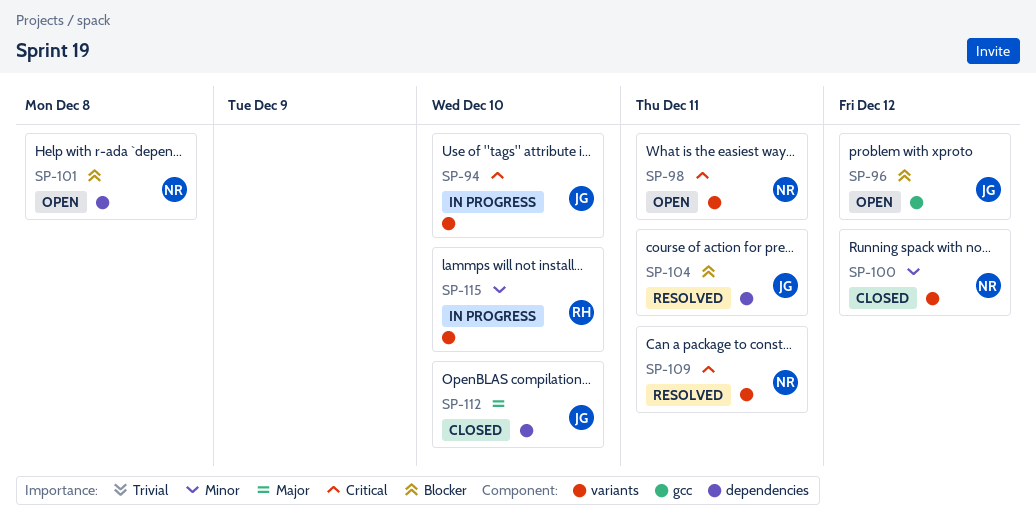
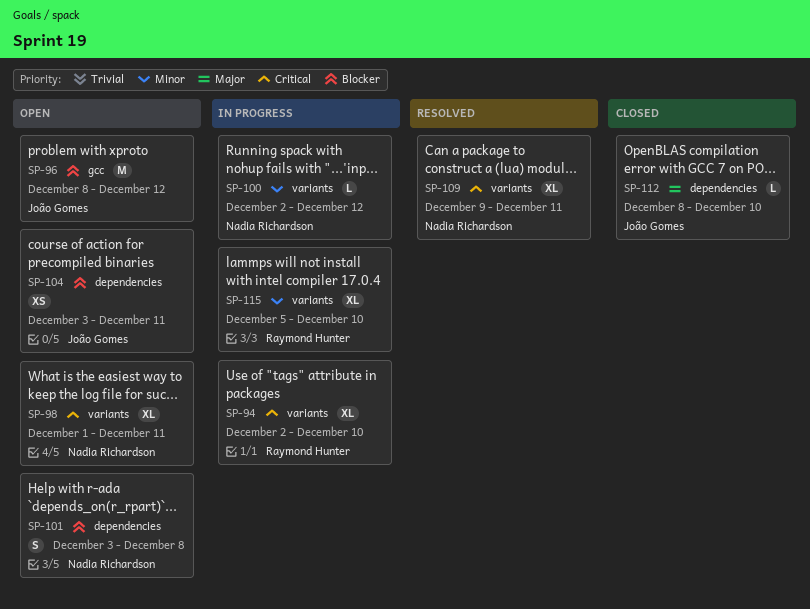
SP-94, owner: João Gomes -> Raymond Hunter
SP-100, status: Closed -> In progress
SP-104, status: Resolved -> Open

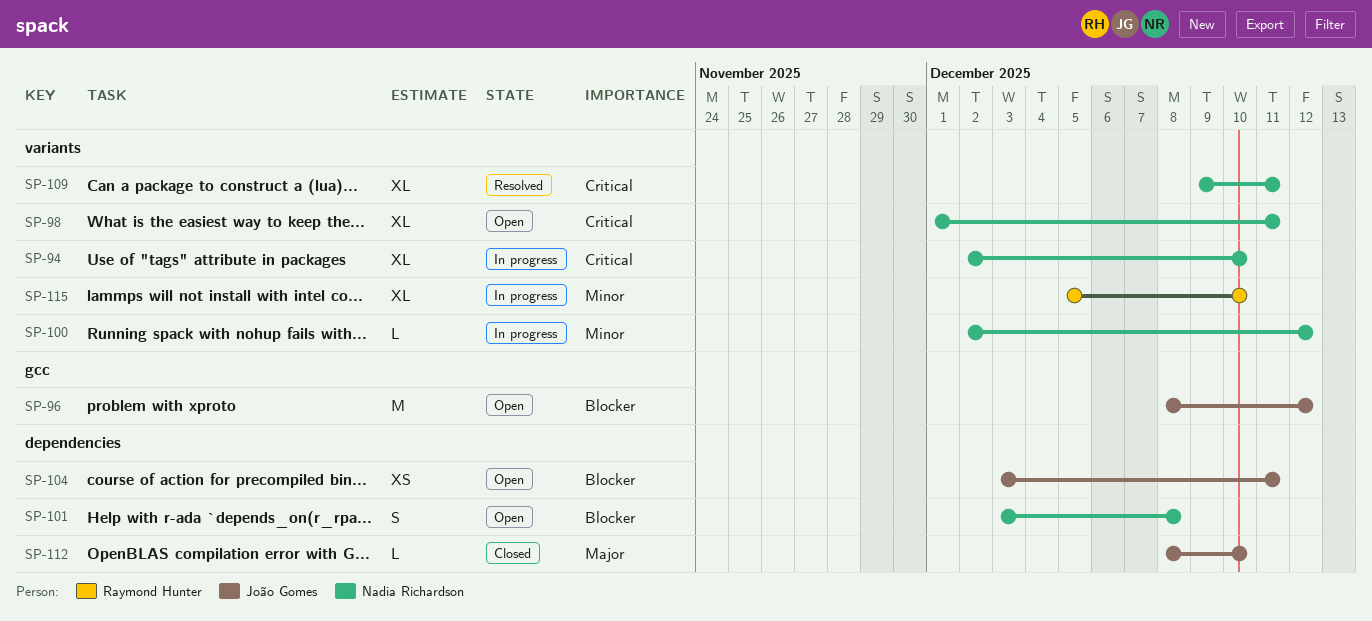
SP-94, owner: Raymond Hunter -> Nadia Richardson

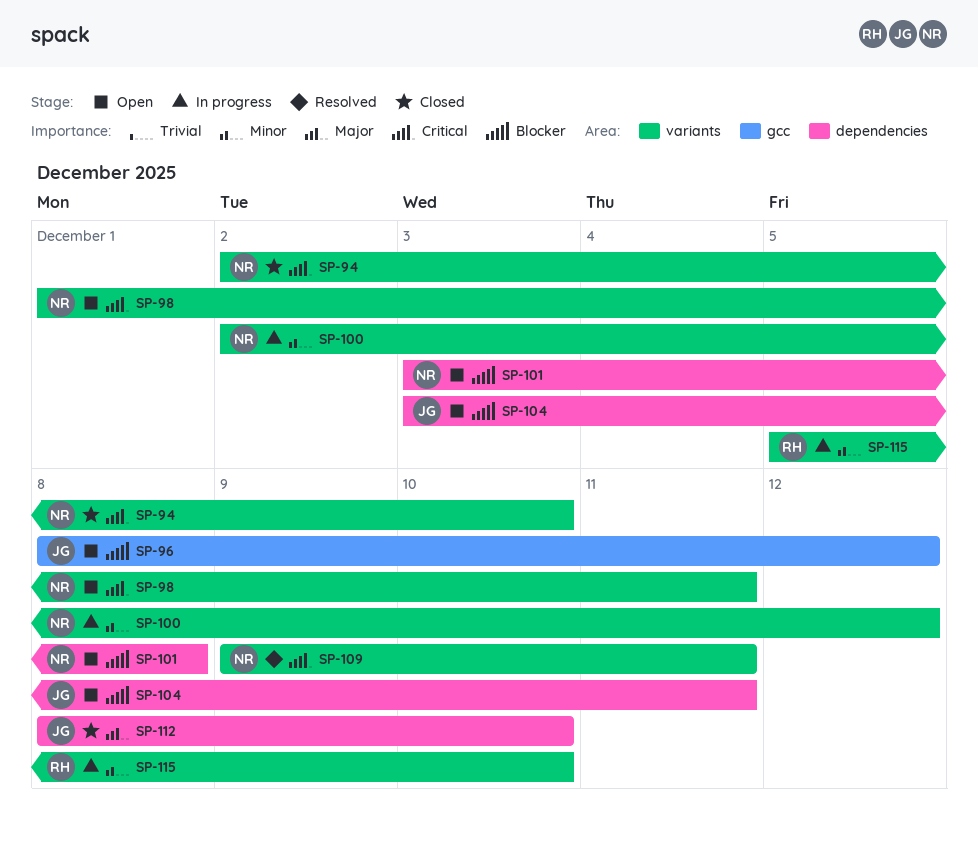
SP-94, status: In progress -> Closed

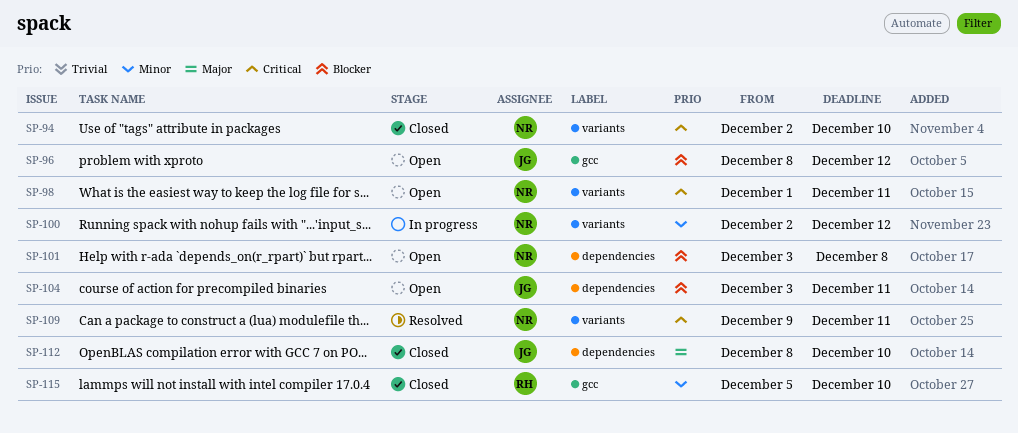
SP-115, status: In progress -> Closed
SP-115, label: variants -> gcc

